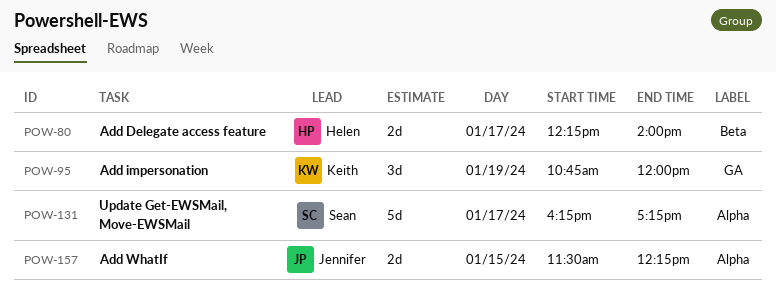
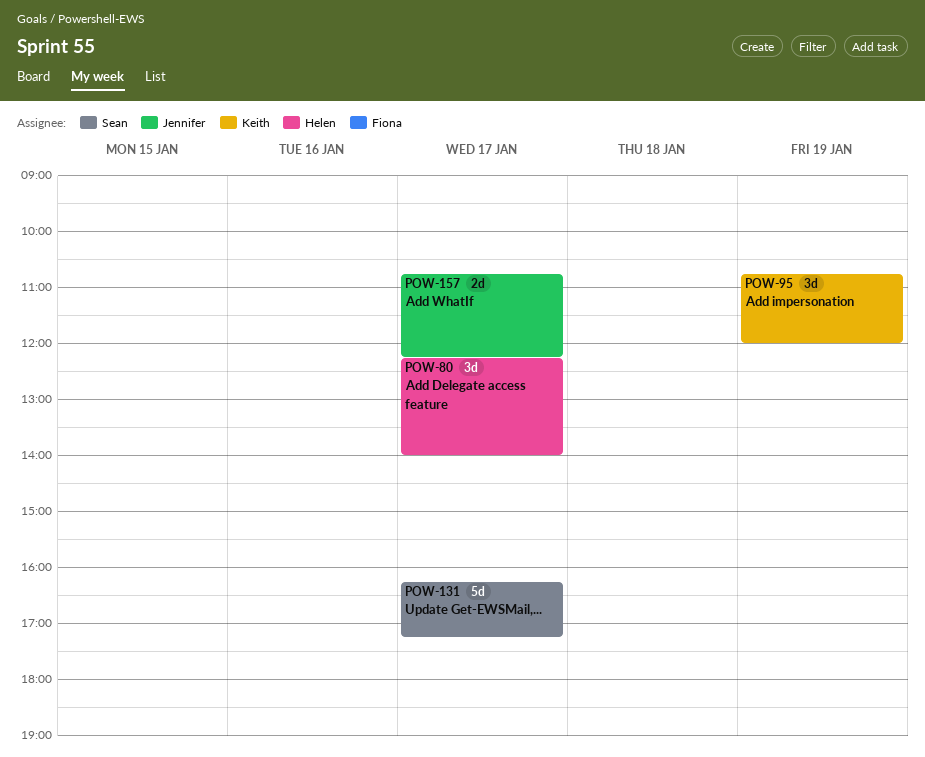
POW-80, estimate: 2d -> 3d
POW-157, day: Jan 15 -> Jan 17
POW-157, begins: 11:30 -> 10:45

